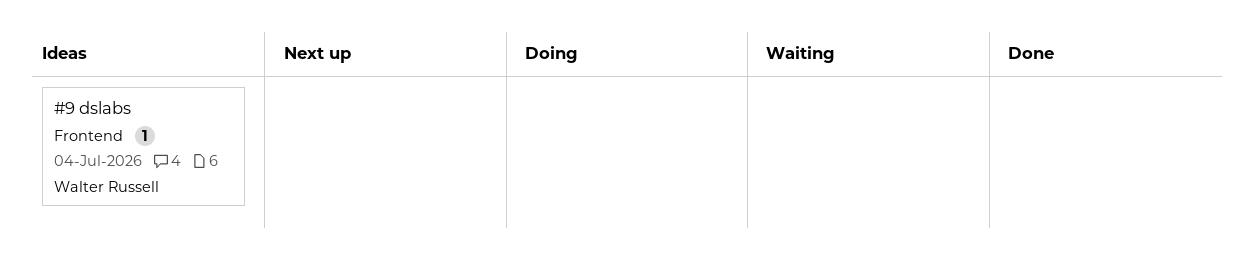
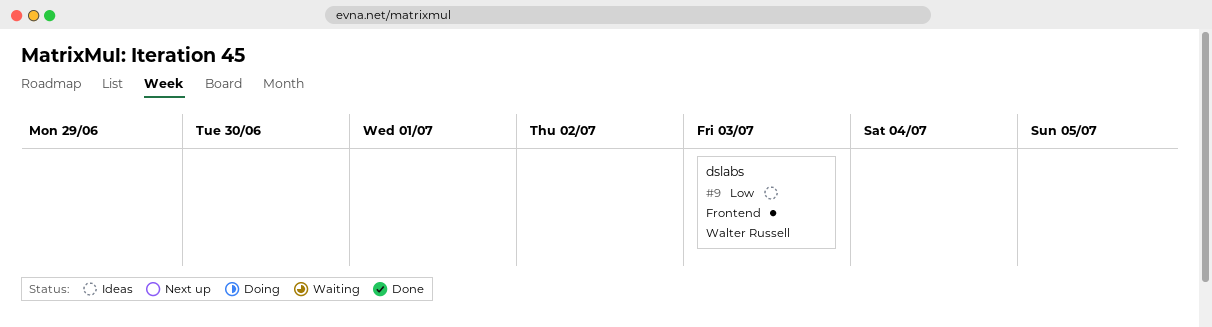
#9, due: Jul 4 -> Jul 3

